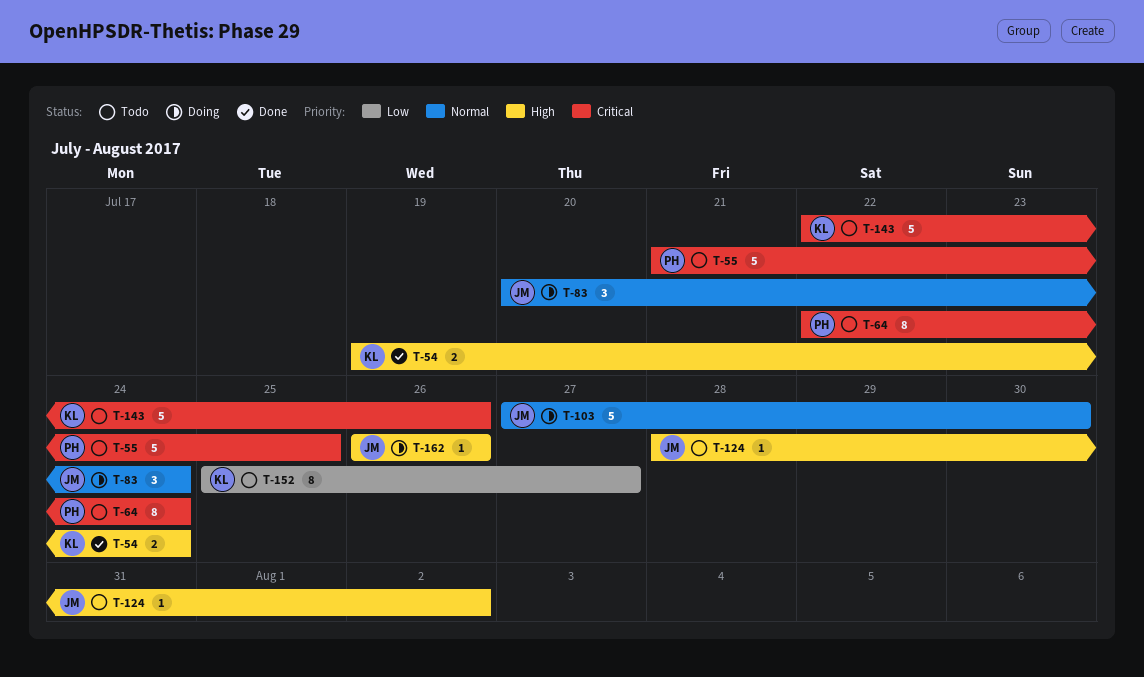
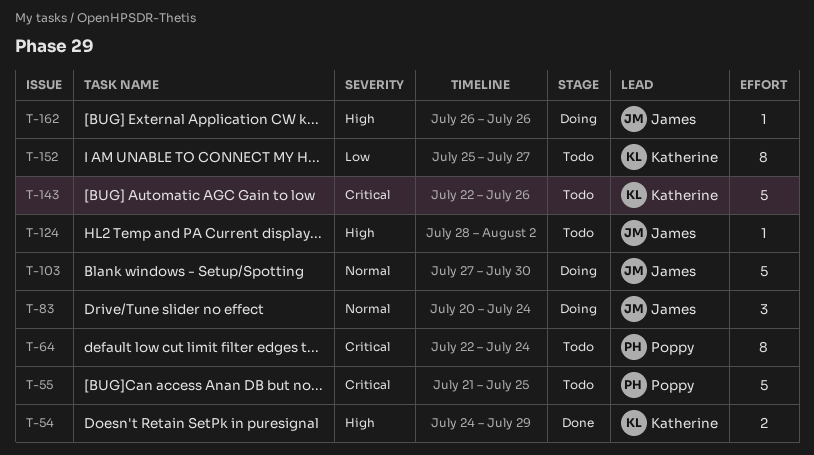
T-54, start: Jul 19 -> Jul 24
T-54, due: Jul 24 -> Jul 29

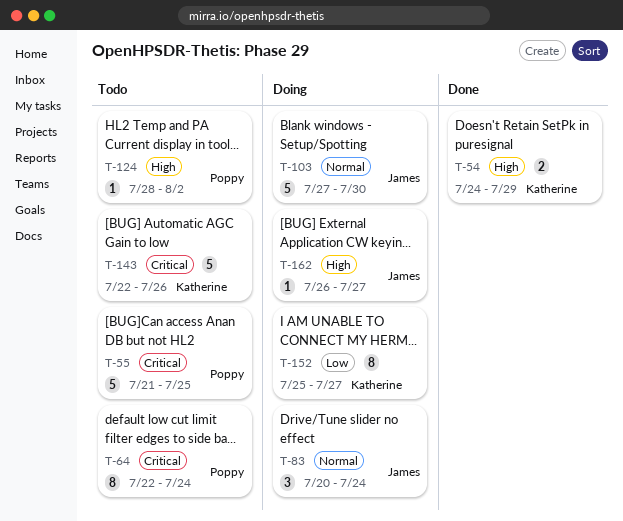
T-124, owner: James -> Poppy
T-152, status: Todo -> Doing
T-162, due: Jul 26 -> Jul 27

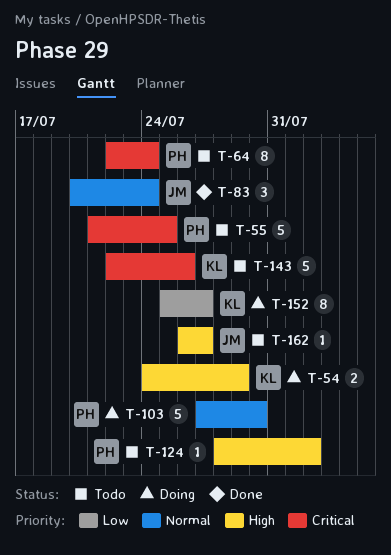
T-54, status: Done -> Doing
T-83, status: Doing -> Done
T-103, owner: James -> Poppy
T-162, status: Doing -> Todo

